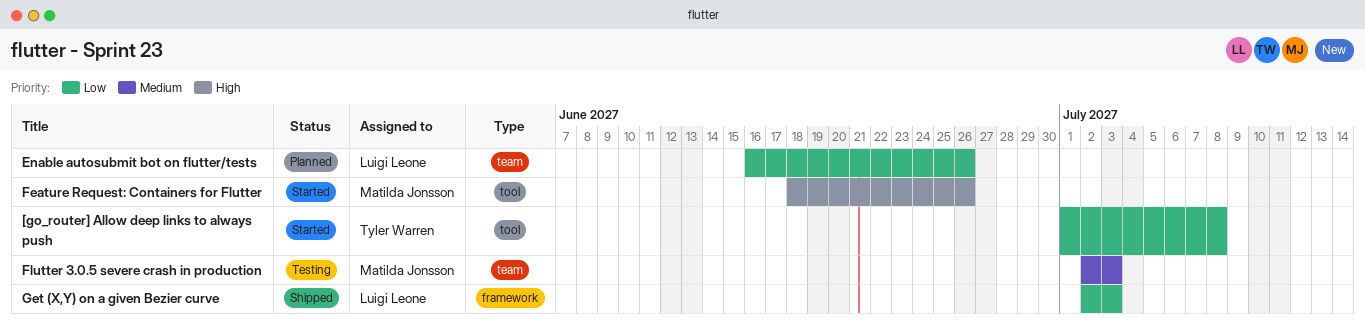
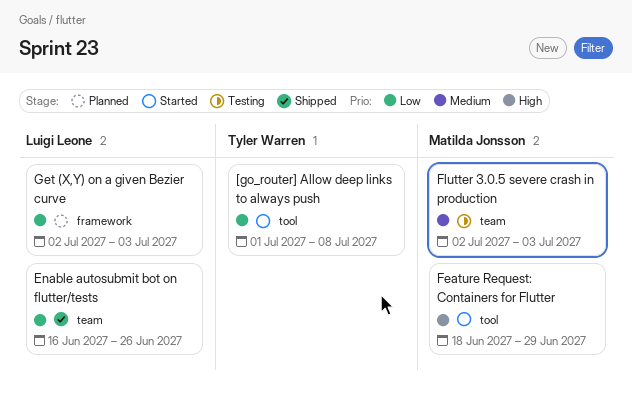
Enable autosubmit bot on flutter/tests, status: Planned -> Shipped
Feature Request: Containers for Flutter, due: Jun 26 -> Jun 29
Get (X,Y) on a given Bezier curve, status: Shipped -> Planned

